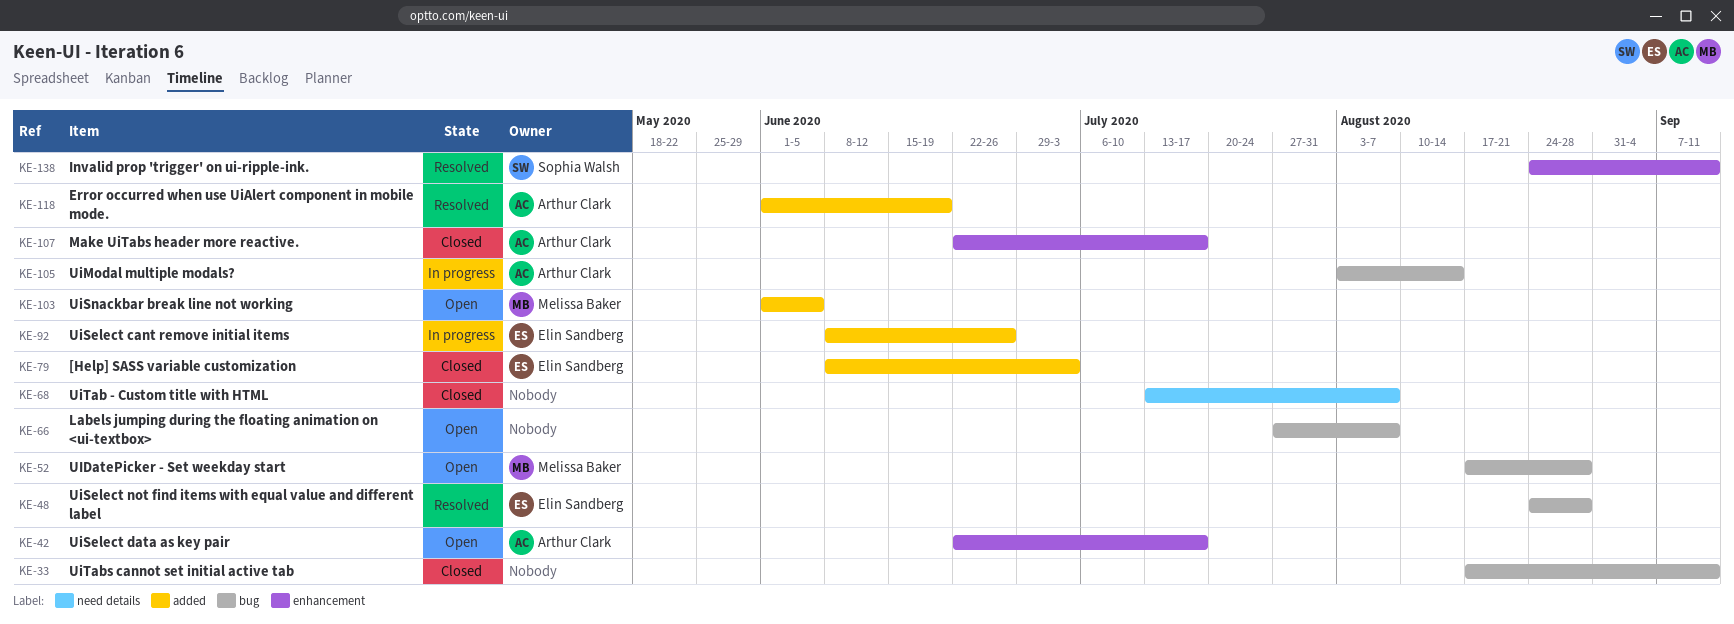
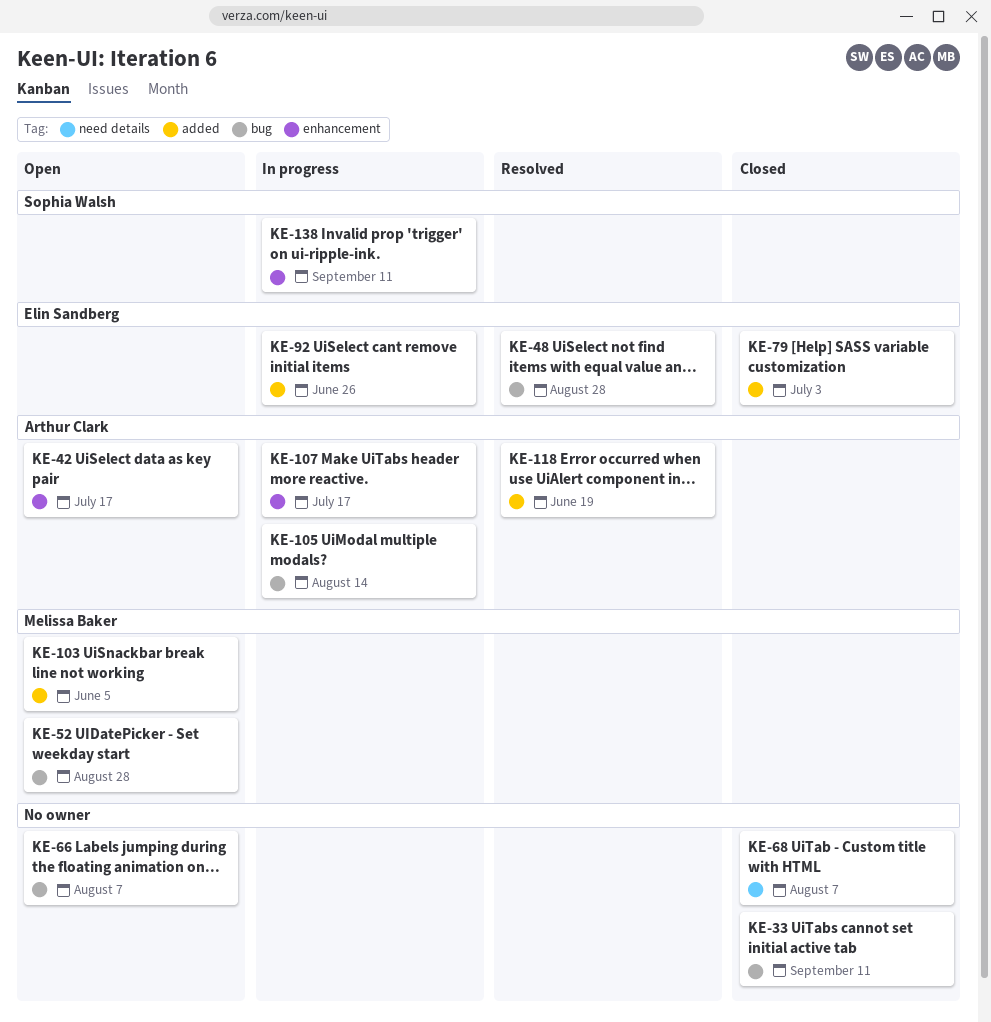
KE-107, status: Closed -> In progress
KE-138, status: Resolved -> In progress

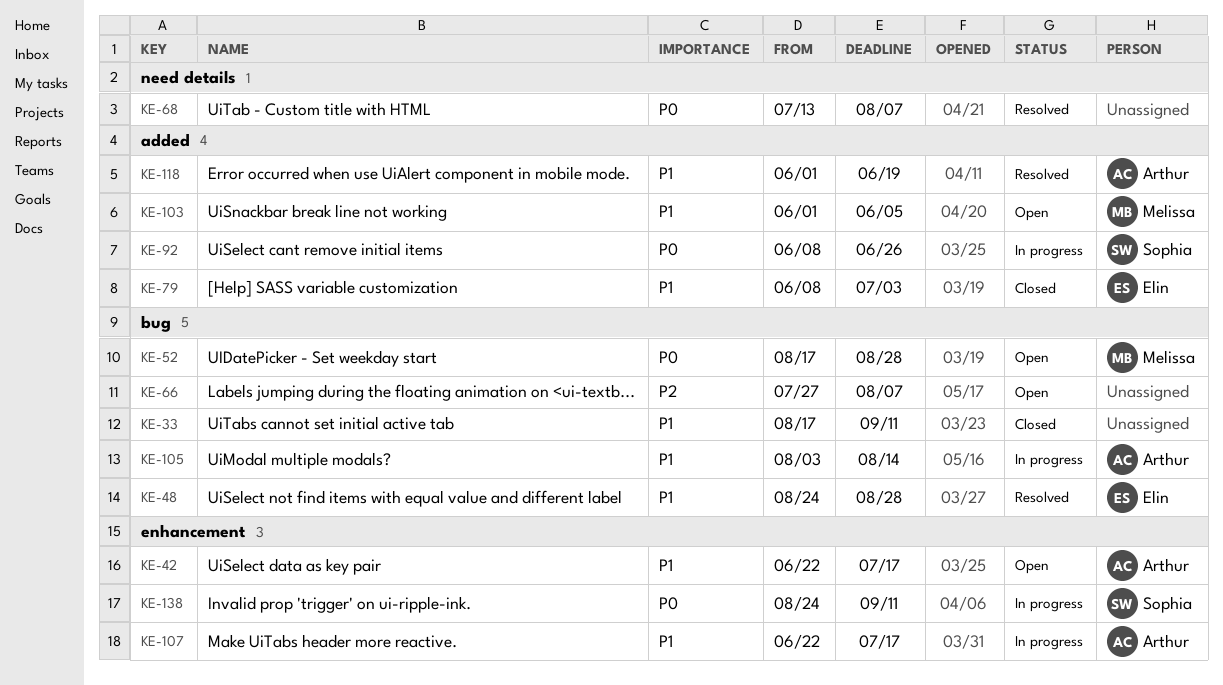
KE-68, status: Closed -> Resolved
KE-92, owner: Elin Sandberg -> Sophia Walsh

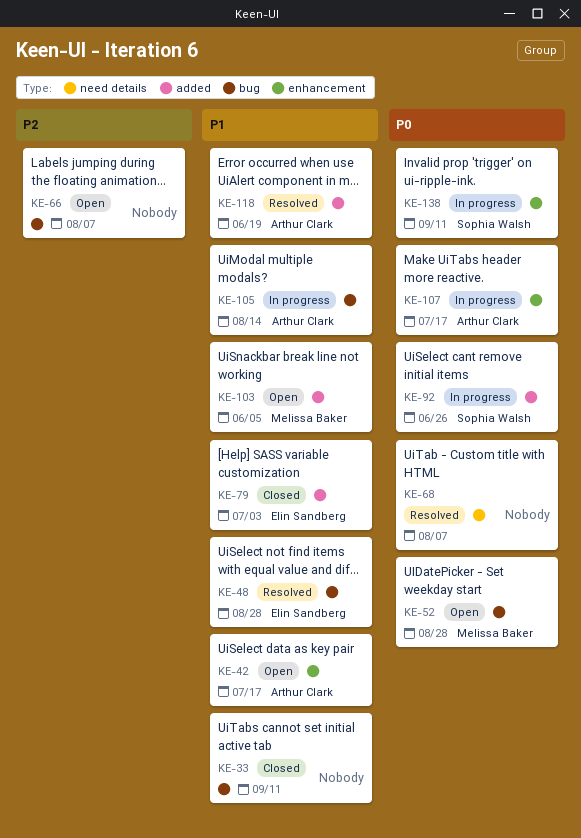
KE-107, priority: P1 -> P0

